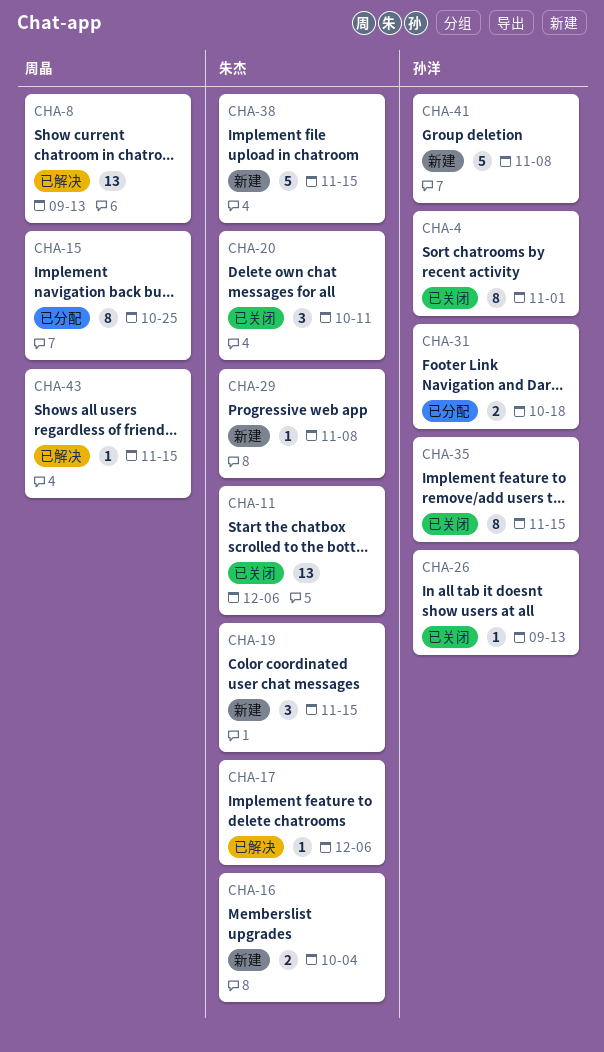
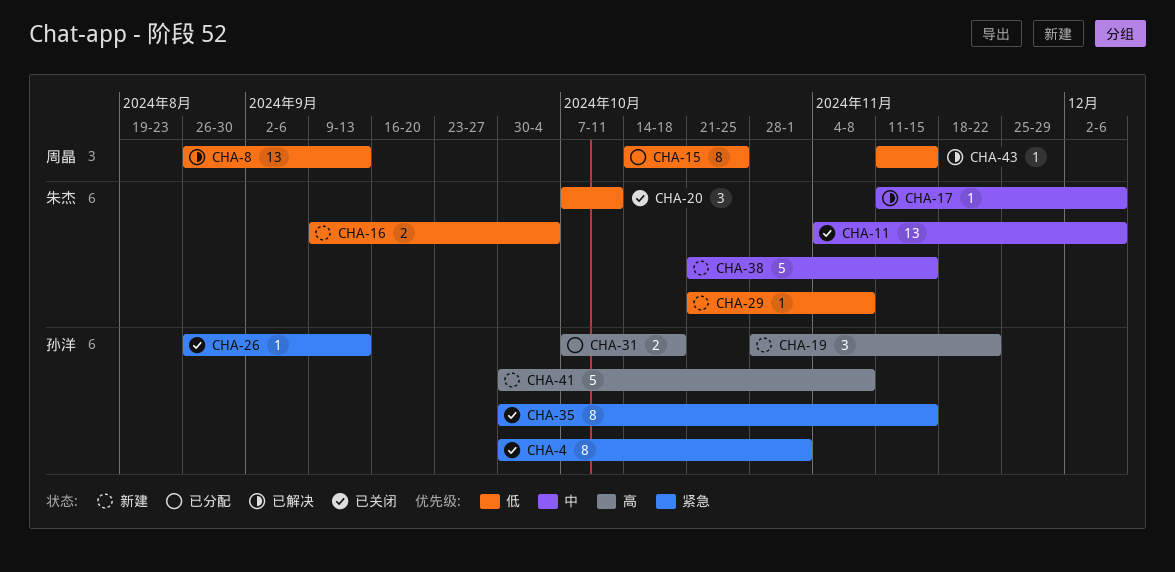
CHA-19, owner: 朱杰 -> 孙洋
CHA-19, due: Nov 15 -> Nov 22

